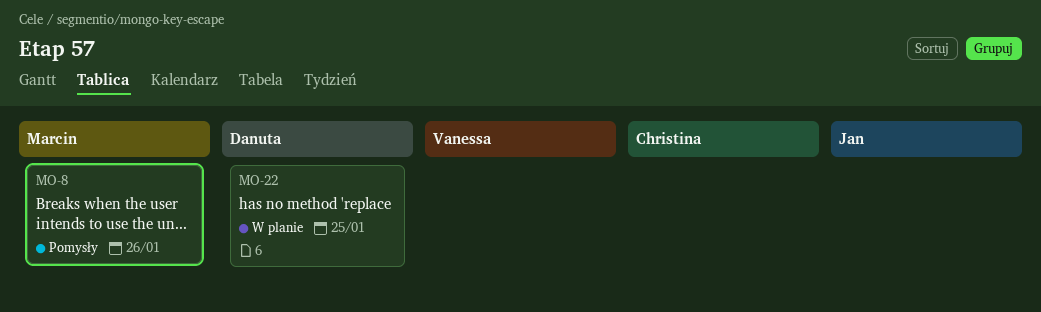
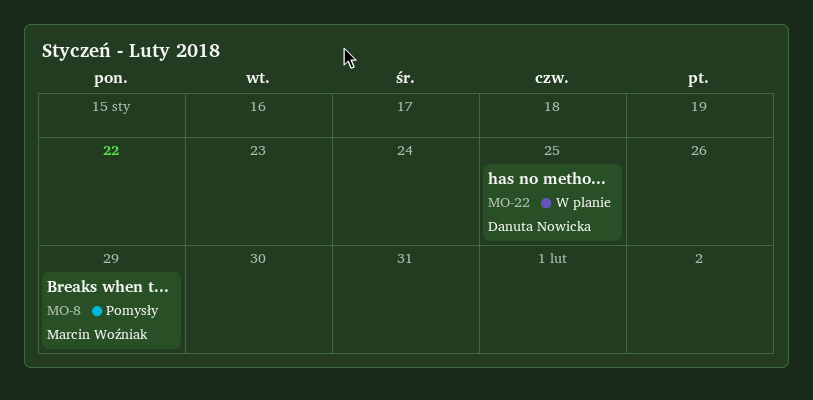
MO-8, due: Jan 26 -> Jan 29

